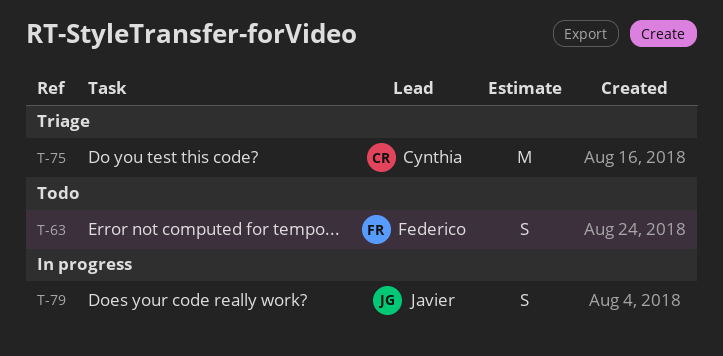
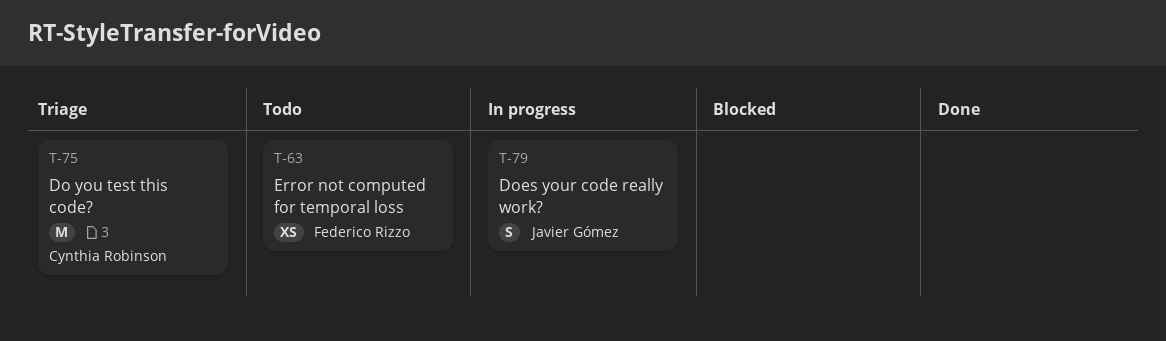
T-63, estimate: S -> XS

